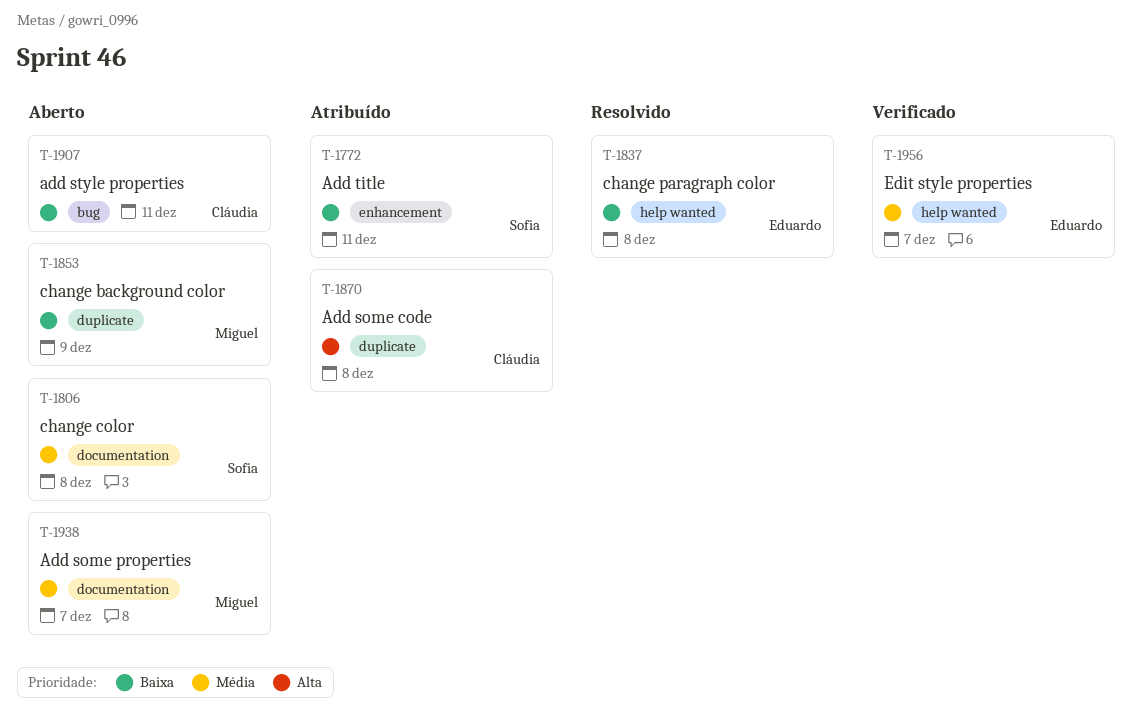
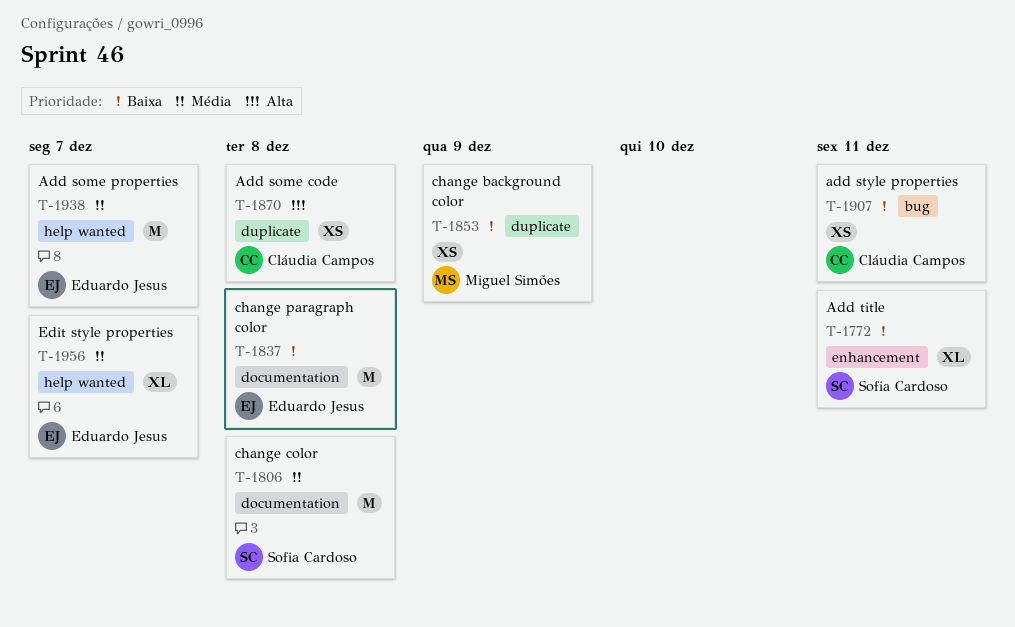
T-1837, label: help wanted -> documentation
T-1938, owner: Miguel Simões -> Eduardo Jesus
T-1938, label: documentation -> help wanted

